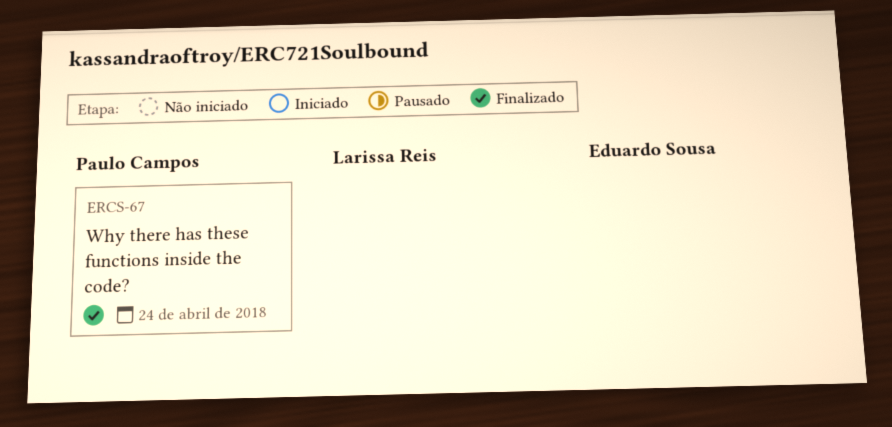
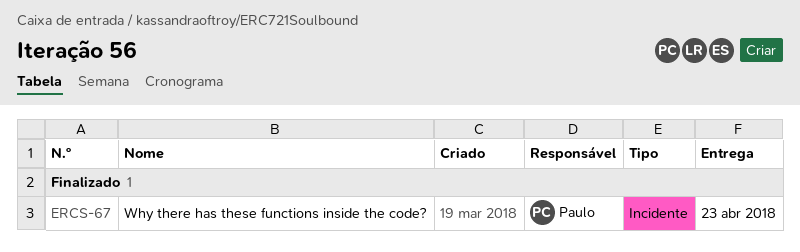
ERCS-67, due: Apr 24 -> Apr 23

